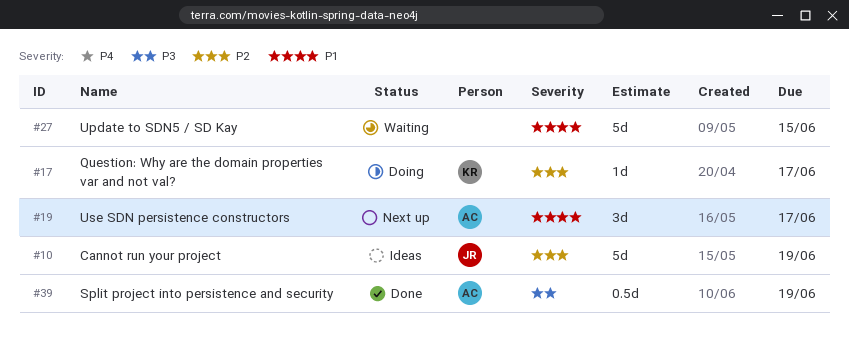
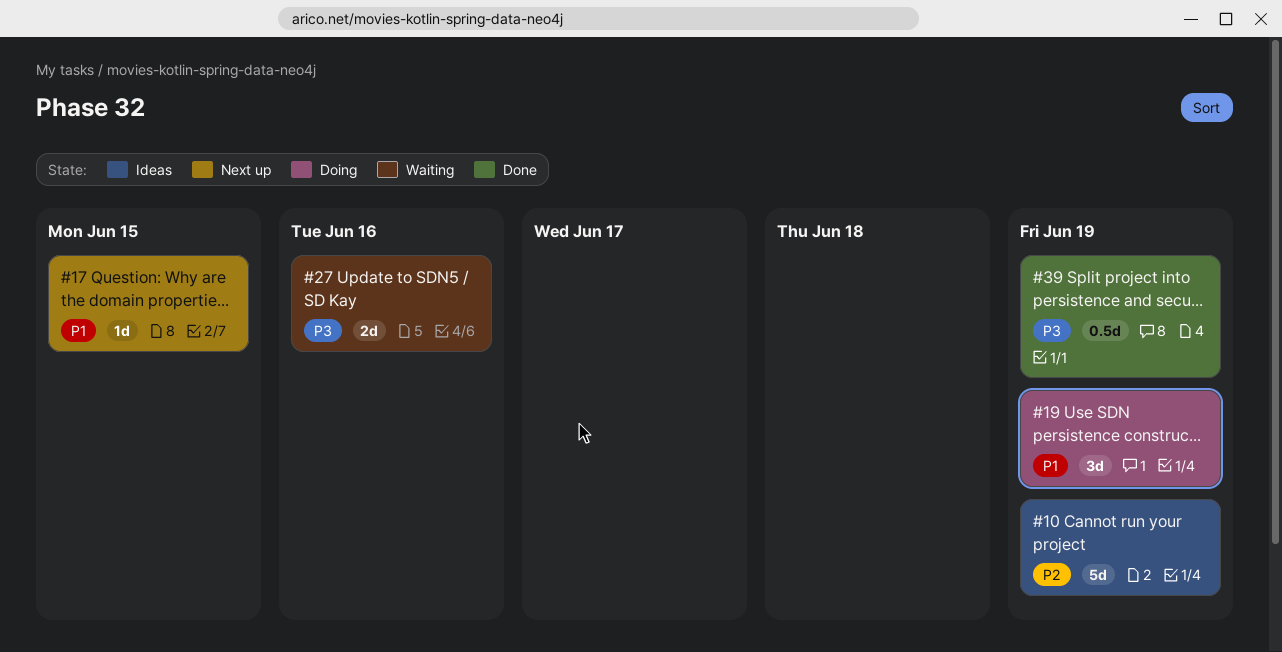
#17, status: Doing -> Next up
#17, priority: P2 -> P1
#17, due: Jun 17 -> Jun 15
#19, status: Next up -> Doing
#19, due: Jun 17 -> Jun 19
#27, priority: P1 -> P3
#27, estimate: 5d -> 2d
#27, due: Jun 15 -> Jun 16

